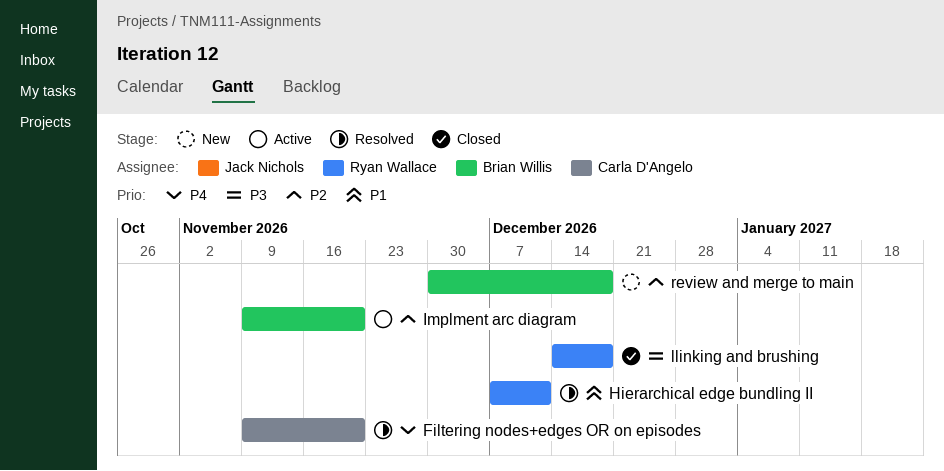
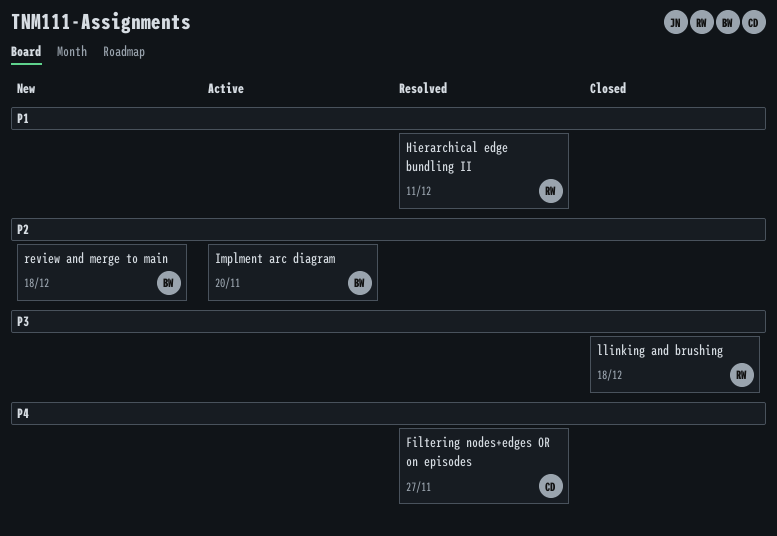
Filtering nodes+edges OR on episodes, due: Nov 20 -> Nov 27

